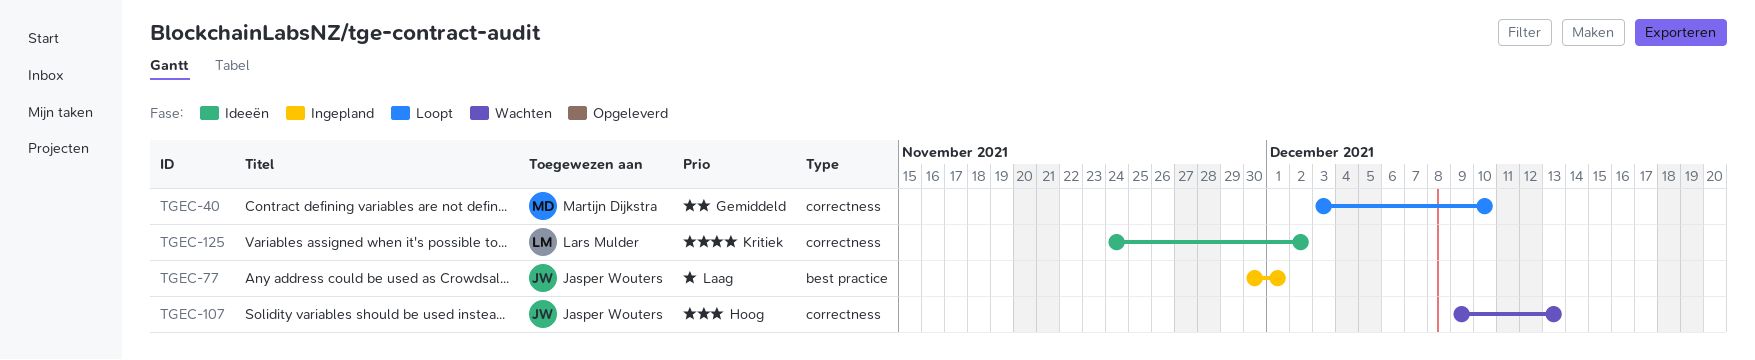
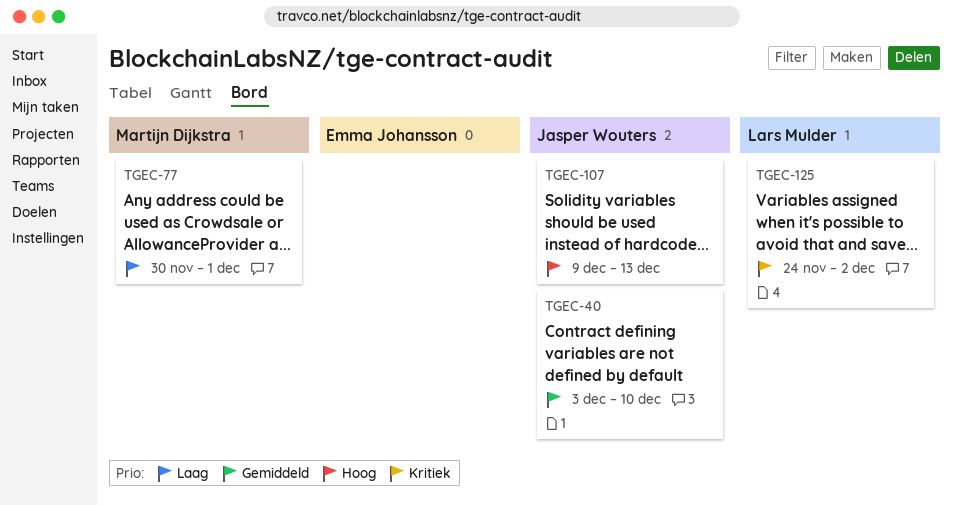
TGEC-40, owner: Martijn Dijkstra -> Jasper Wouters
TGEC-77, owner: Jasper Wouters -> Martijn Dijkstra

